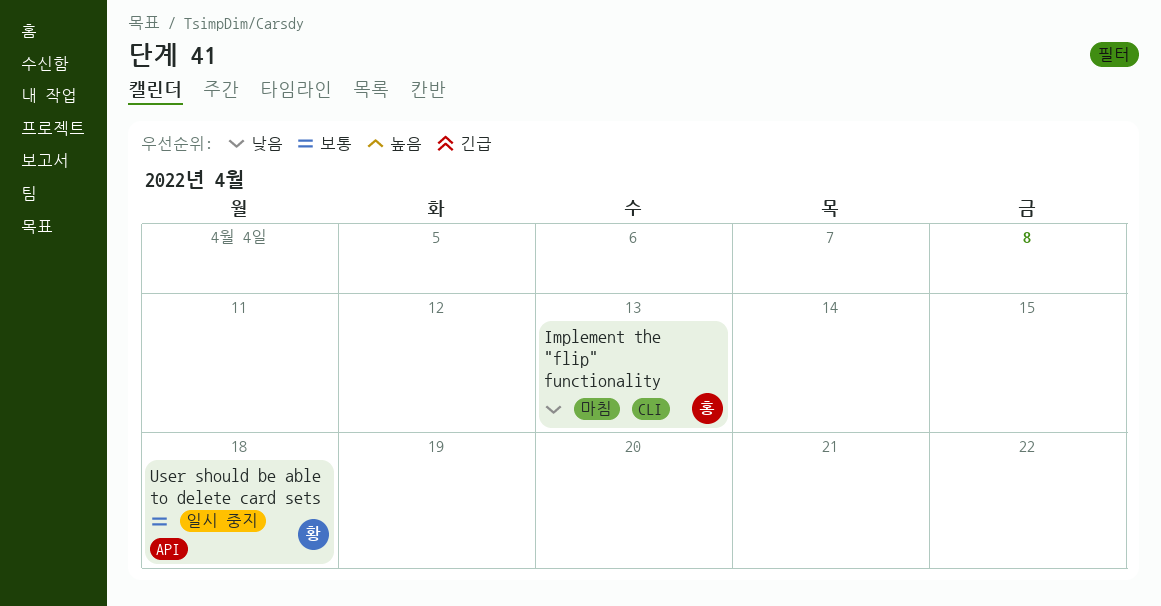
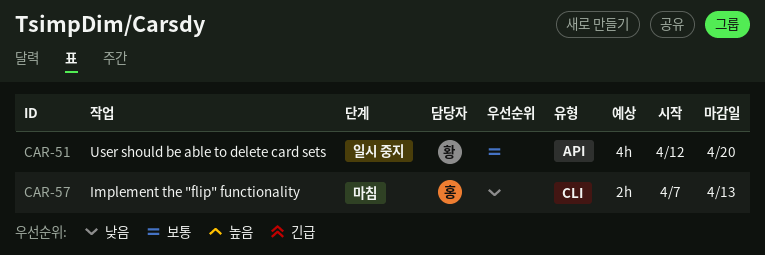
User should be able to delete card sets, due: Apr 18 -> Apr 20

